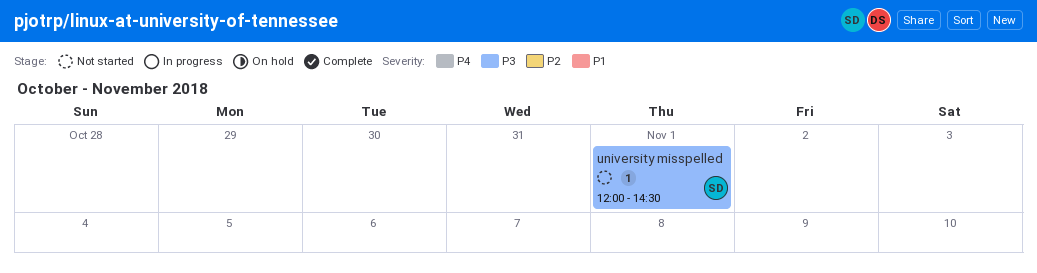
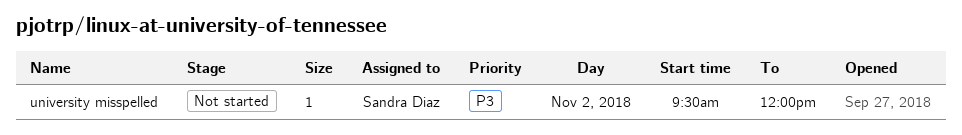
university misspelled, day: Nov 1 -> Nov 2
university misspelled, begins: 12:00 -> 09:30
university misspelled, ends: 14:30 -> 12:00

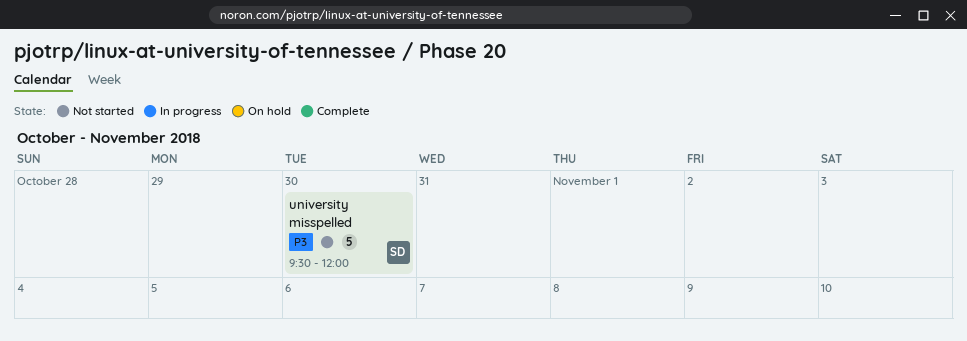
university misspelled, estimate: 1 -> 5
university misspelled, day: Nov 2 -> Oct 30

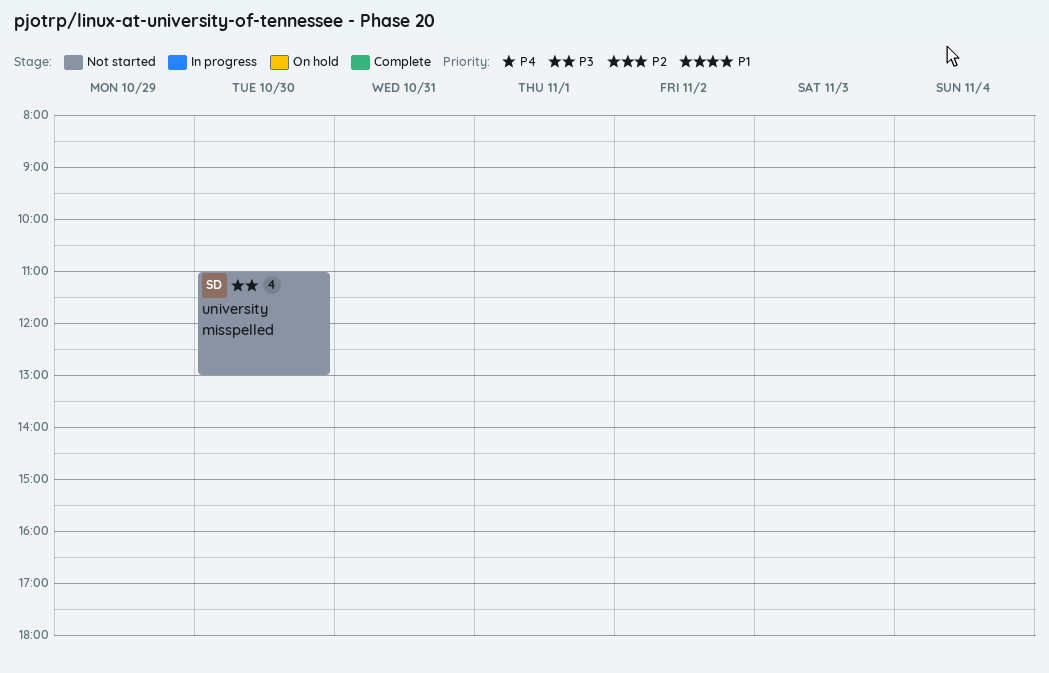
university misspelled, estimate: 5 -> 4
university misspelled, begins: 09:30 -> 11:00
university misspelled, ends: 12:00 -> 13:00

